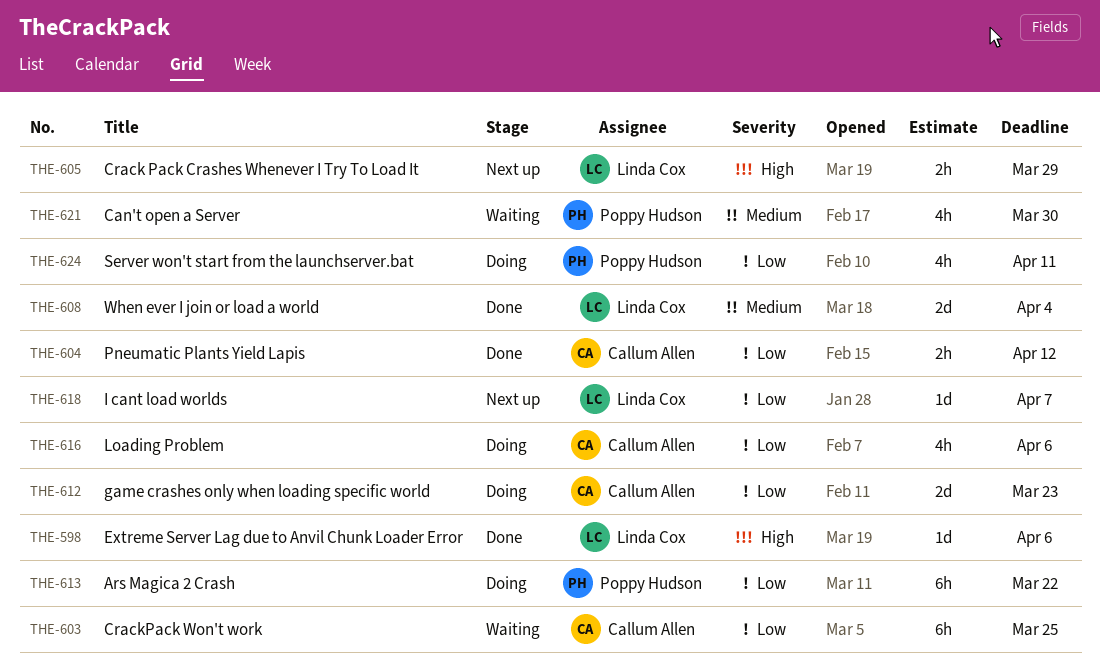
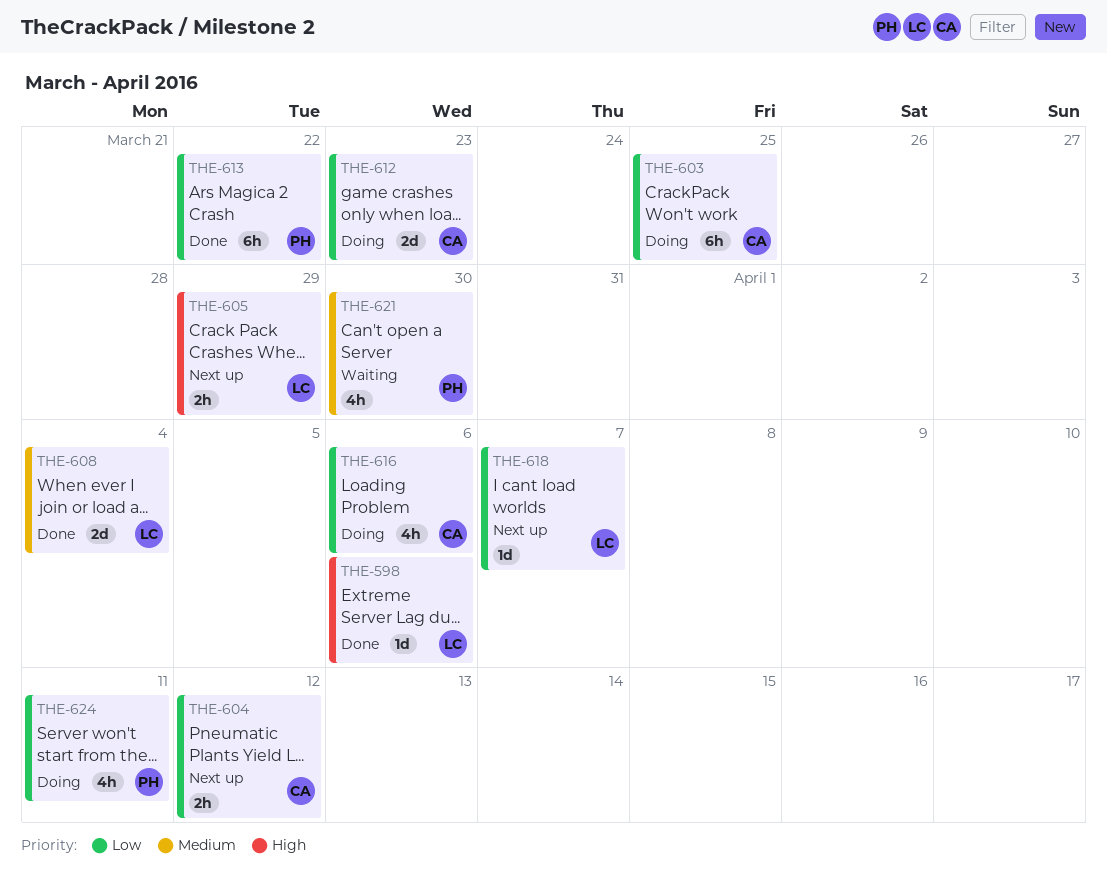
THE-603, status: Waiting -> Doing
THE-604, status: Done -> Next up
THE-613, status: Doing -> Done

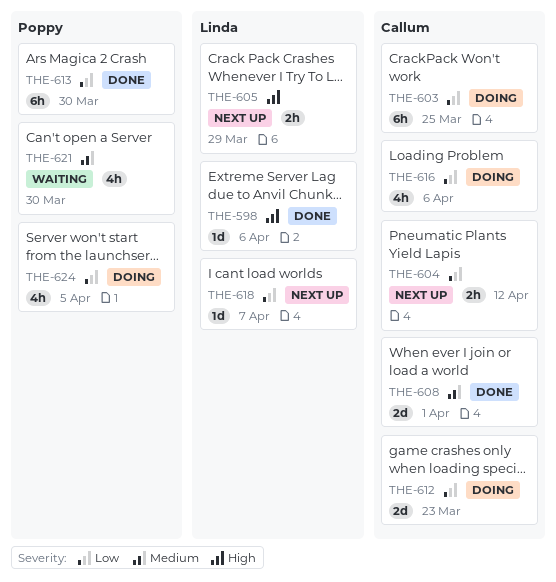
THE-608, owner: Linda -> Callum
THE-608, due: Apr 4 -> Apr 1
THE-613, due: Mar 22 -> Mar 30
THE-624, due: Apr 11 -> Apr 5

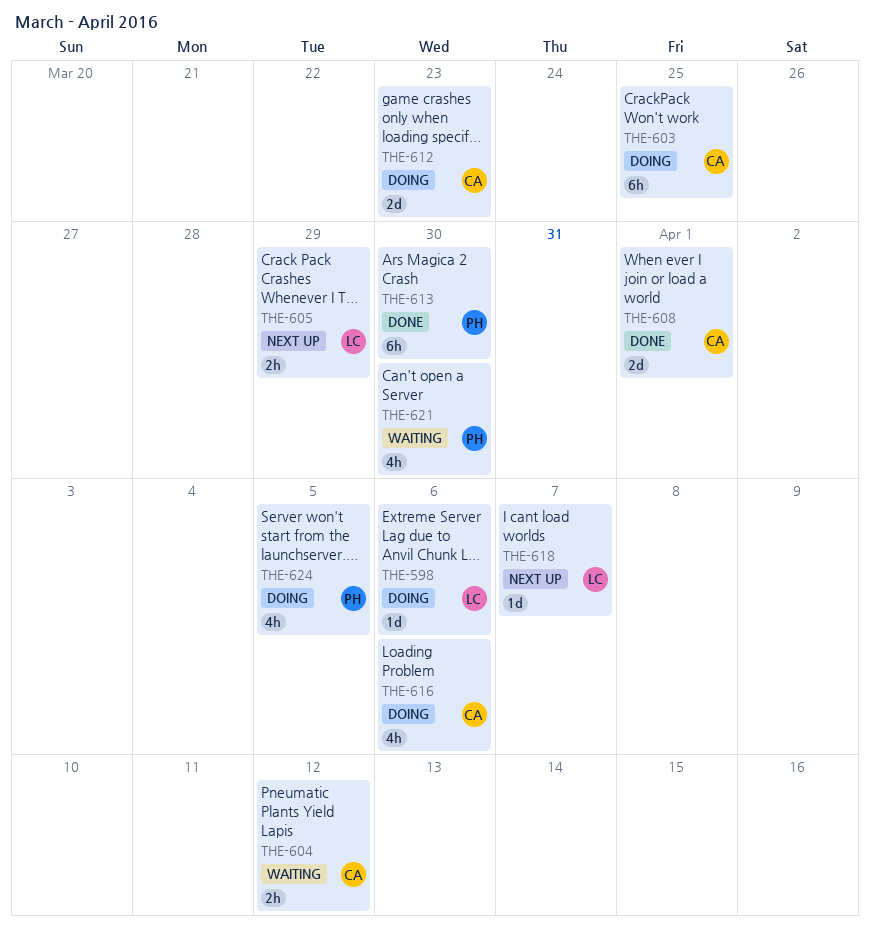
THE-598, status: Done -> Doing
THE-604, status: Next up -> Waiting

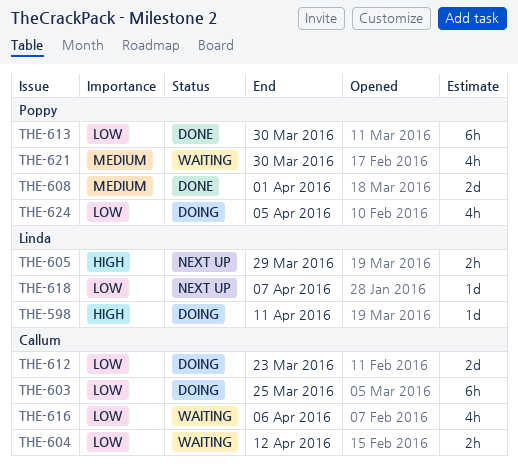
THE-598, due: Apr 6 -> Apr 11
THE-608, owner: Callum -> Poppy
THE-616, status: Doing -> Waiting

